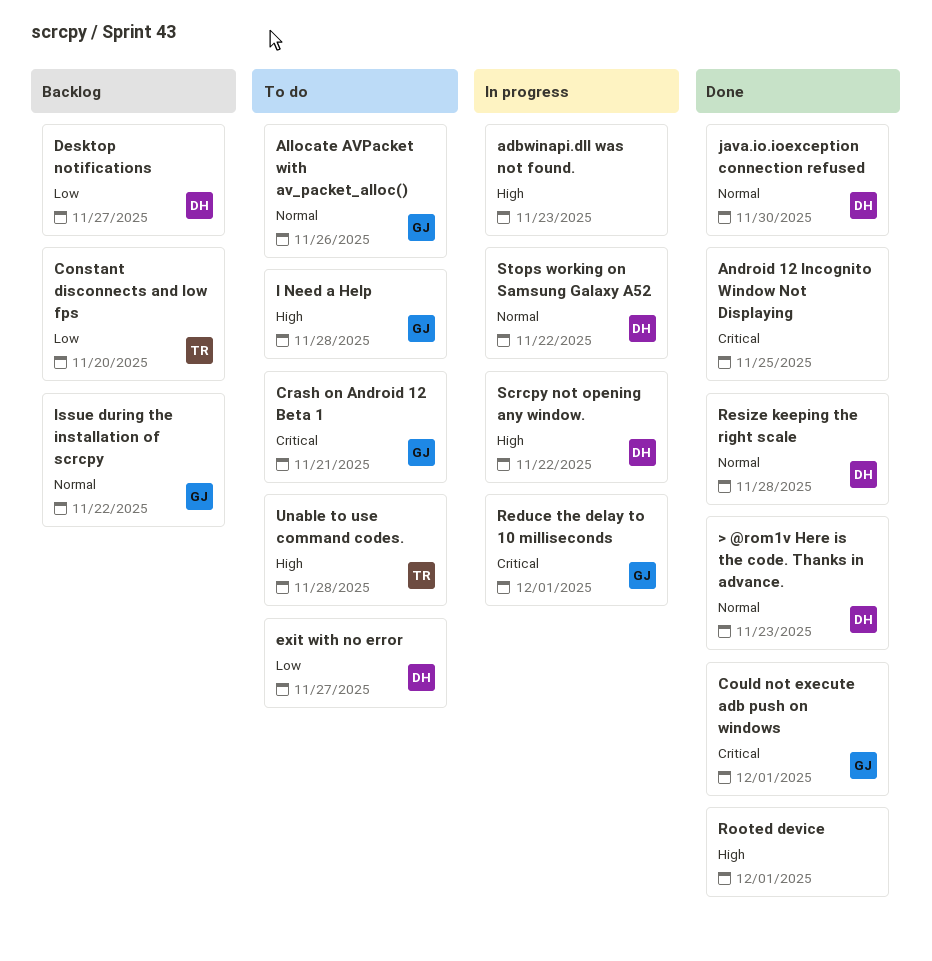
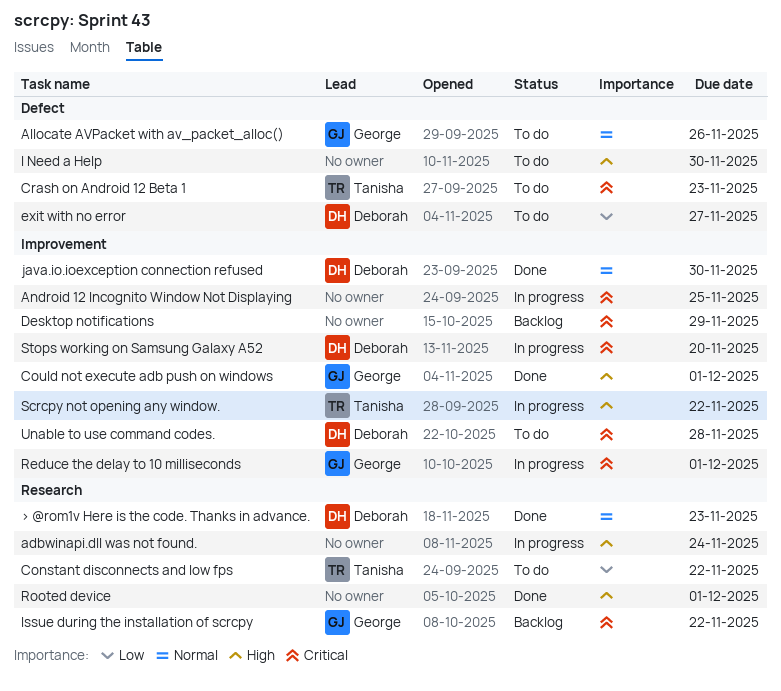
adbwinapi.dll was not found., due: Nov 23 -> Nov 24
Android 12 Incognito Window Not Displaying, status: Done -> In progress
Constant disconnects and low fps, status: Backlog -> To do
Constant disconnects and low fps, due: Nov 20 -> Nov 22
Could not execute adb push on windows, priority: Critical -> High
Crash on Android 12 Beta 1, owner: George -> Tanisha
Crash on Android 12 Beta 1, due: Nov 21 -> Nov 23
Desktop notifications, owner: Deborah -> none
Desktop notifications, priority: Low -> Critical
Desktop notifications, due: Nov 27 -> Nov 29
I Need a Help, owner: George -> none
I Need a Help, due: Nov 28 -> Nov 30
Issue during the installation of scrcpy, priority: Normal -> Critical
Resize keeping the right scale: present -> none
Scrcpy not opening any window., owner: Deborah -> Tanisha
Stops working on Samsung Galaxy A52, priority: Normal -> Critical
Stops working on Samsung Galaxy A52, due: Nov 22 -> Nov 20
Unable to use command codes., owner: Tanisha -> Deborah
Unable to use command codes., priority: High -> Critical

